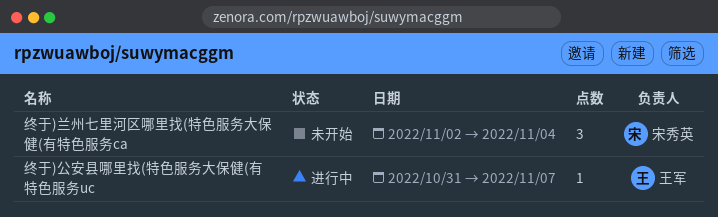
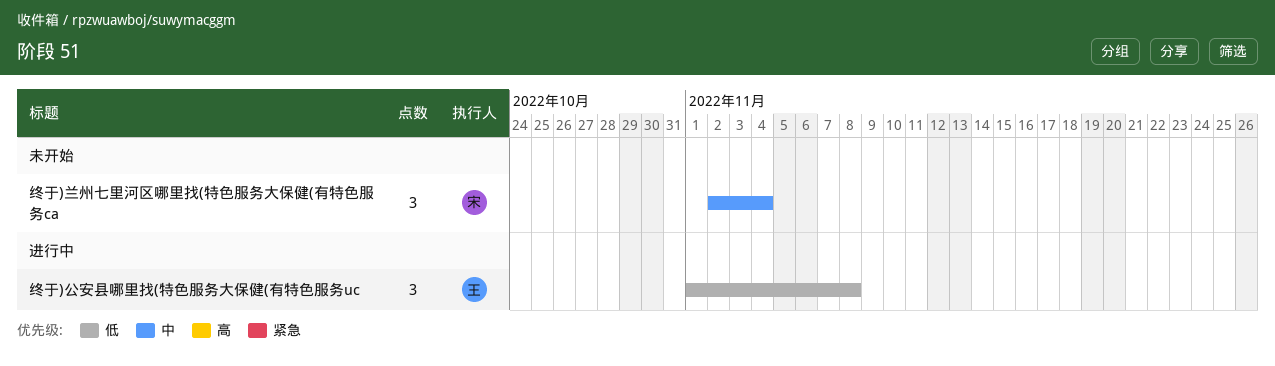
终于)公安县哪里找(特色服务大保健(有特色服务uc, estimate: 1 -> 3
终于)公安县哪里找(特色服务大保健(有特色服务uc, start: Oct 31 -> Nov 1
终于)公安县哪里找(特色服务大保健(有特色服务uc, due: Nov 7 -> Nov 8

